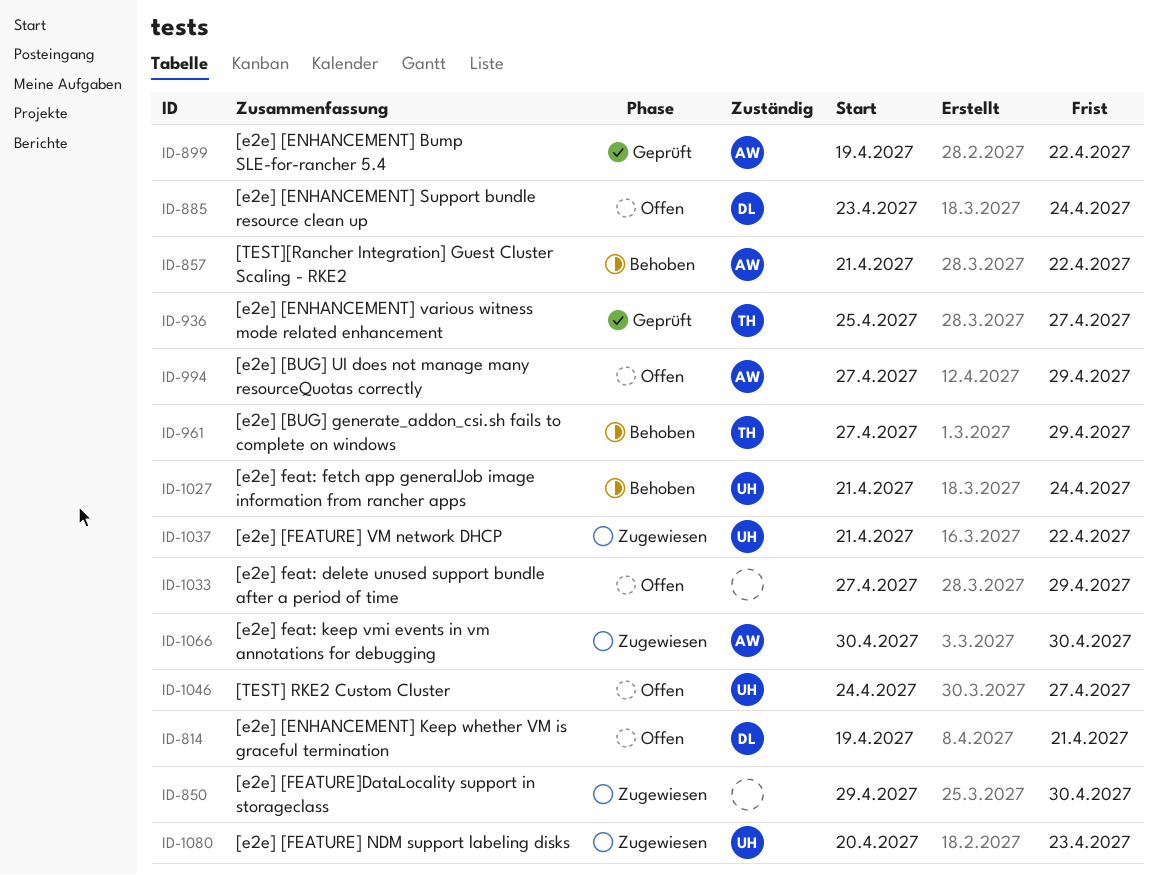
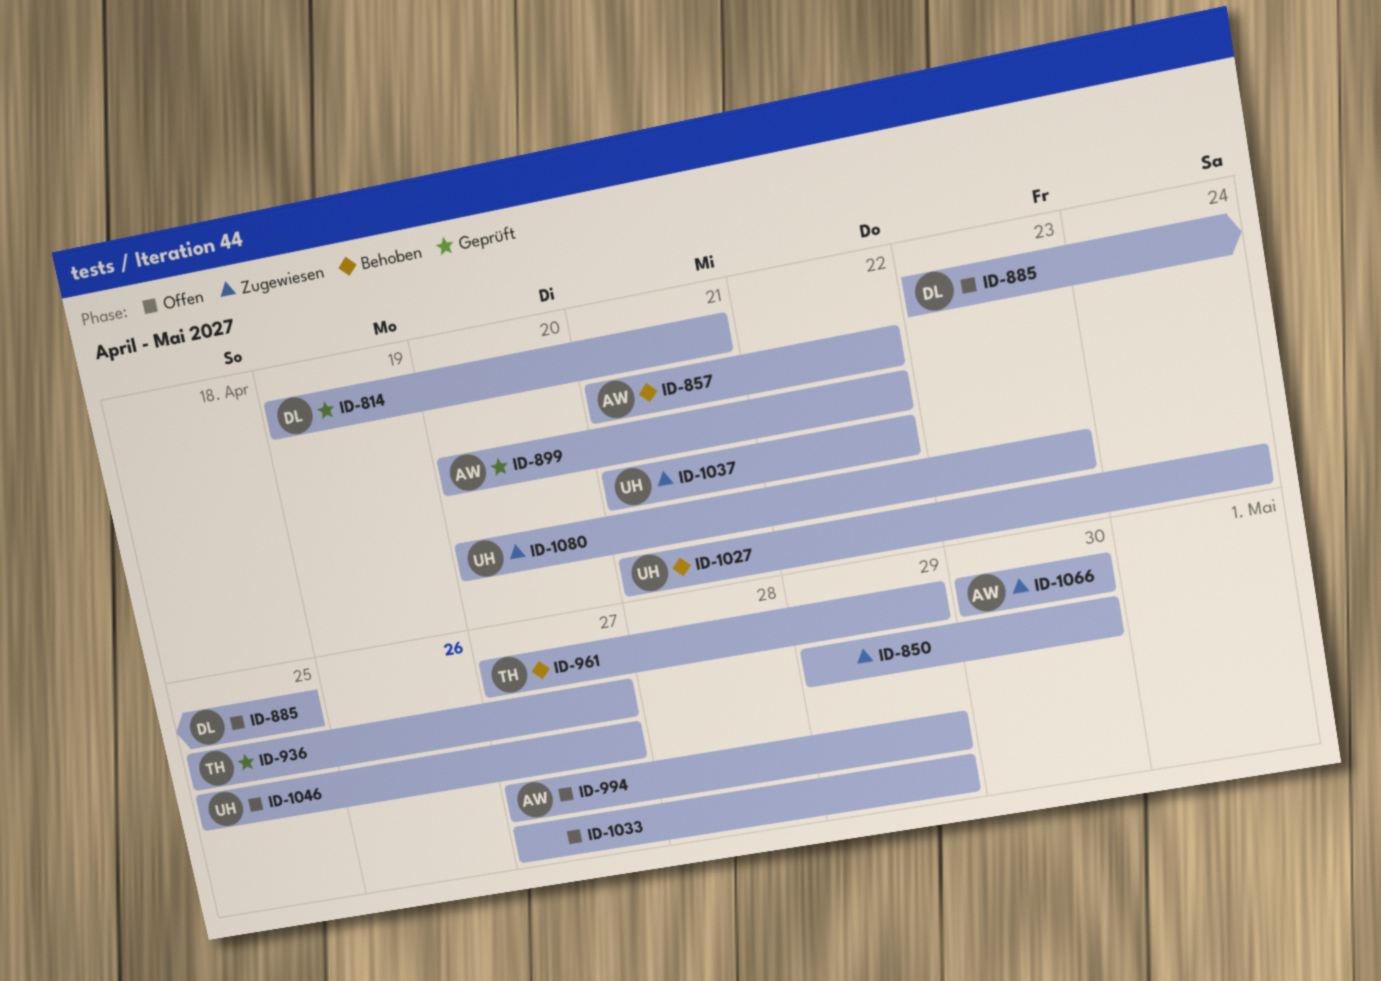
ID-814, status: Offen -> Geprüft
ID-885, due: Apr 24 -> Apr 25
ID-899, start: Apr 19 -> Apr 20
ID-1046, start: Apr 24 -> Apr 25

